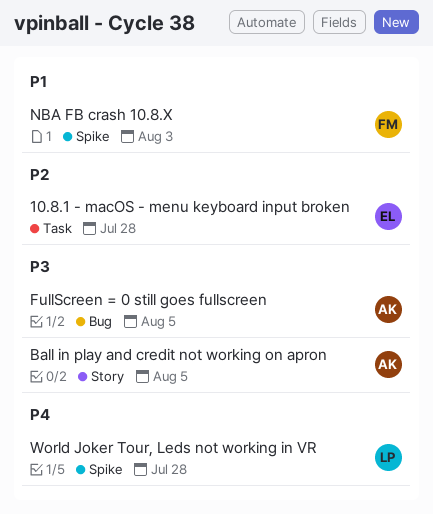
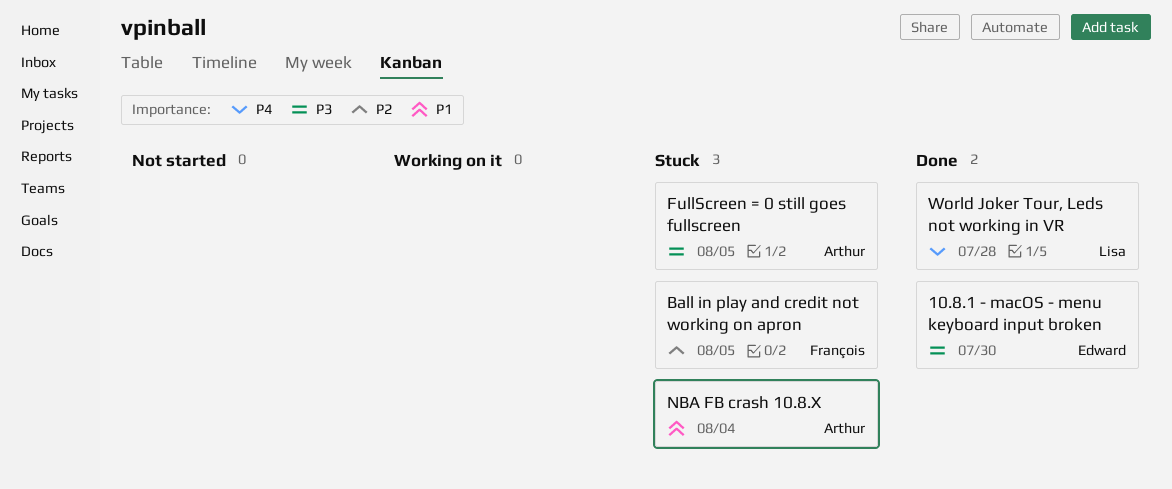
10.8.1 - macOS - menu keyboard input broken, priority: P2 -> P3
10.8.1 - macOS - menu keyboard input broken, due: Jul 28 -> Jul 30
Ball in play and credit not working on apron, owner: Arthur -> François
Ball in play and credit not working on apron, priority: P3 -> P2
NBA FB crash 10.8.X, owner: François -> Arthur
NBA FB crash 10.8.X, due: Aug 3 -> Aug 4

